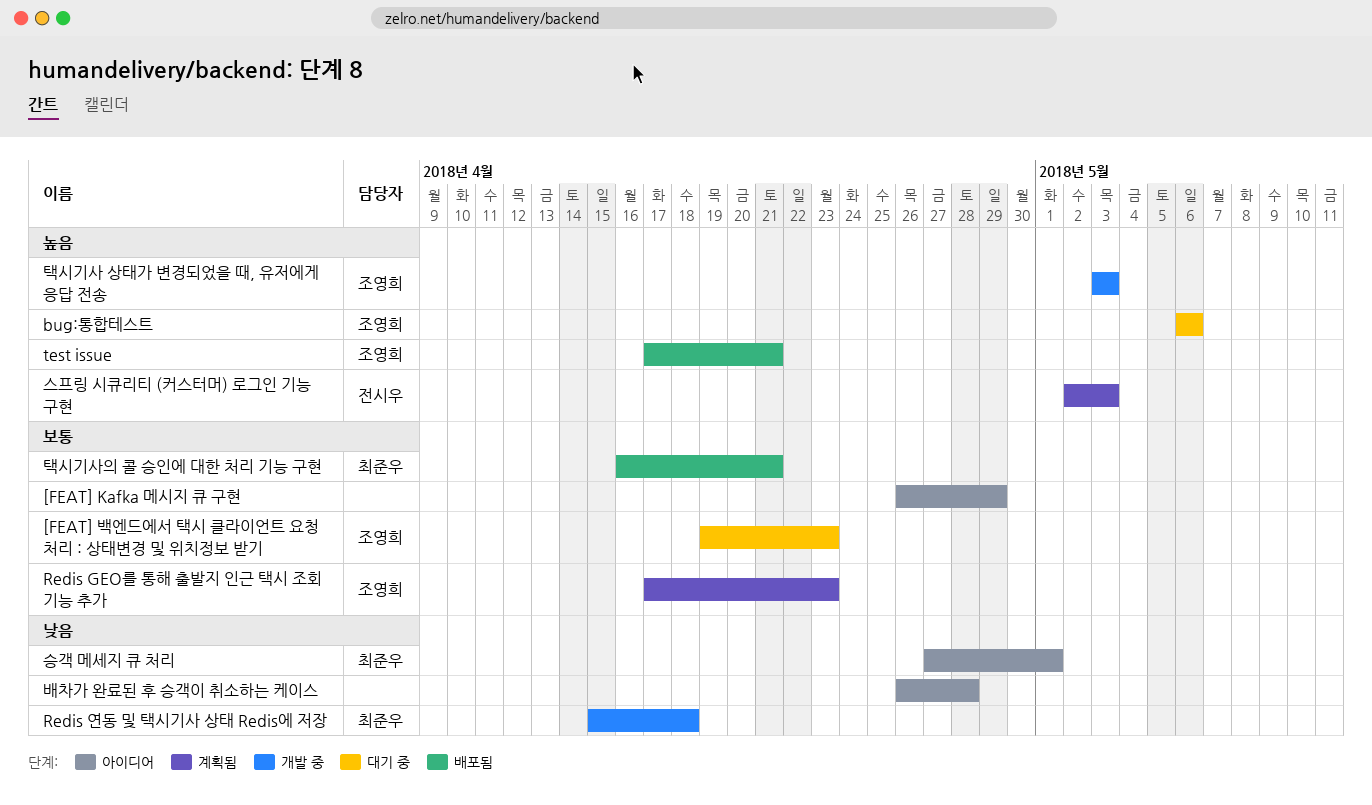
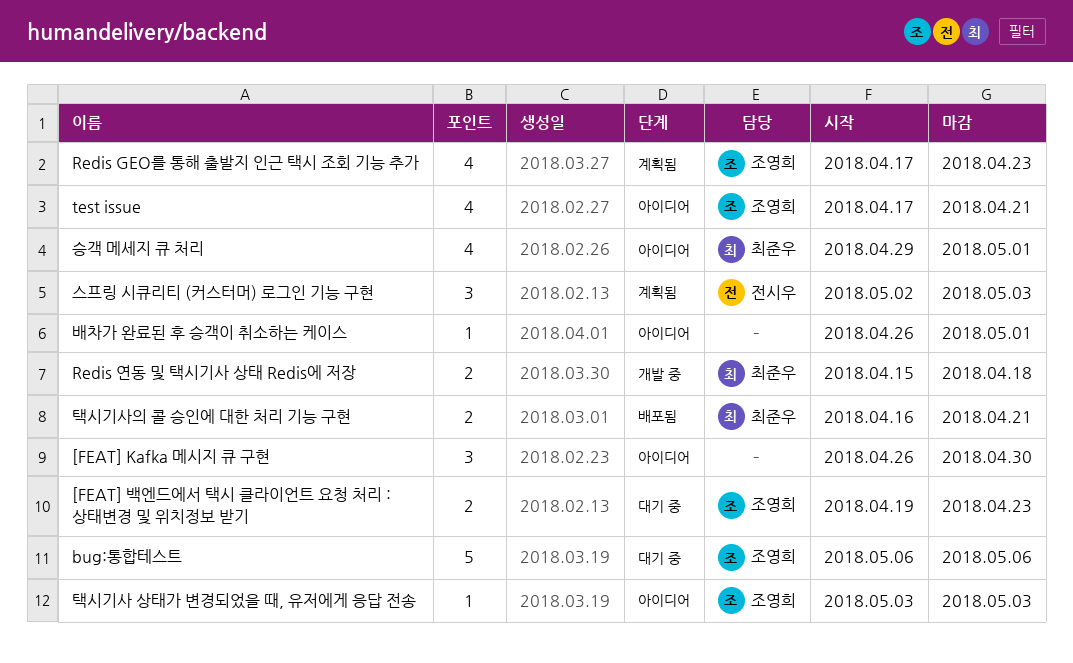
[FEAT] Kafka 메시지 큐 구현, due: Apr 29 -> Apr 30
test issue, status: 배포됨 -> 아이디어
배차가 완료된 후 승객이 취소하는 케이스, due: Apr 28 -> May 1
승객 메세지 큐 처리, start: Apr 27 -> Apr 29
택시기사 상태가 변경되었을 때, 유저에게 응답 전송, status: 개발 중 -> 아이디어

